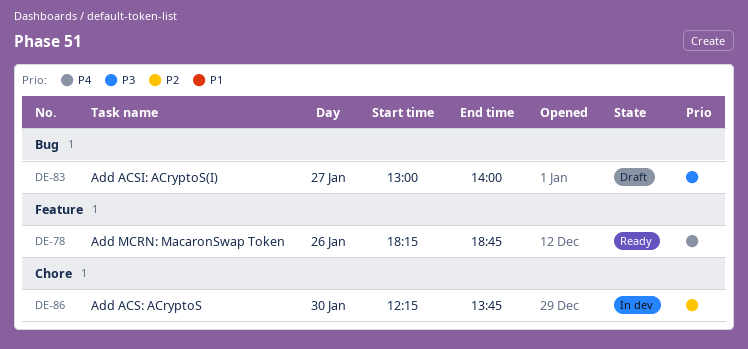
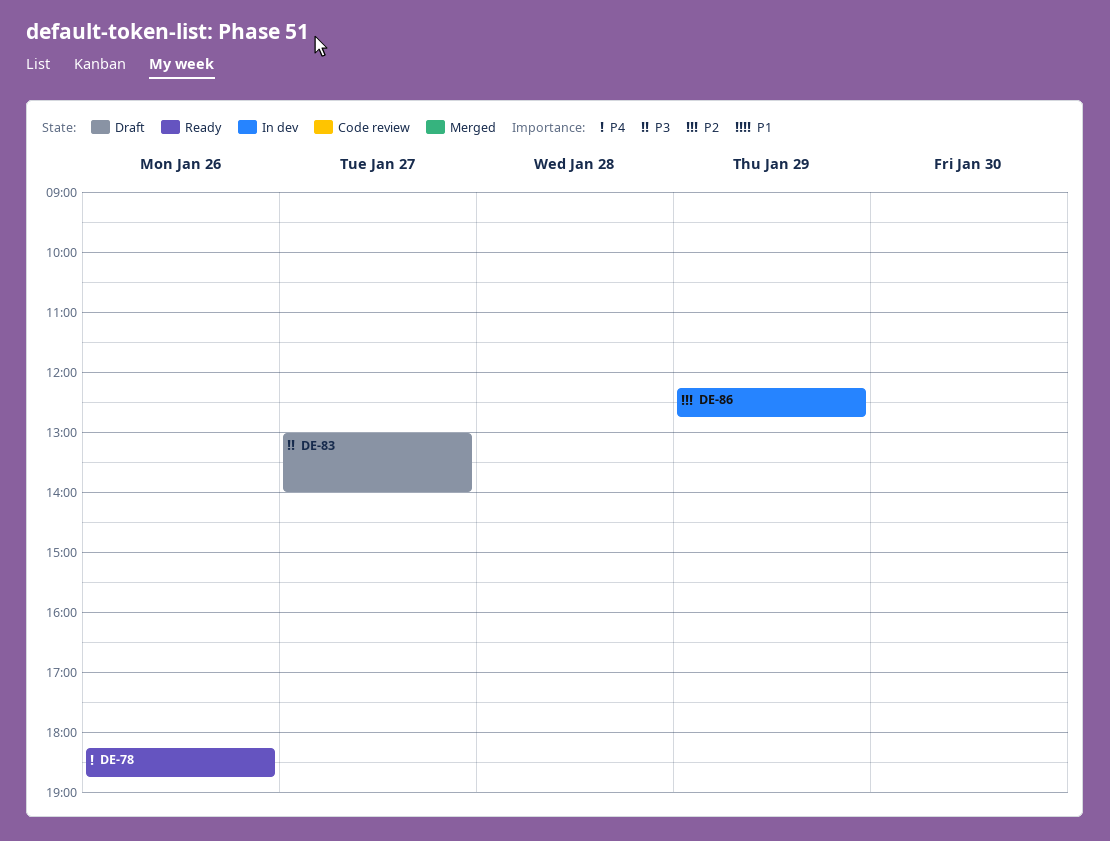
DE-86, day: Jan 30 -> Jan 29
DE-86, ends: 13:45 -> 12:45

